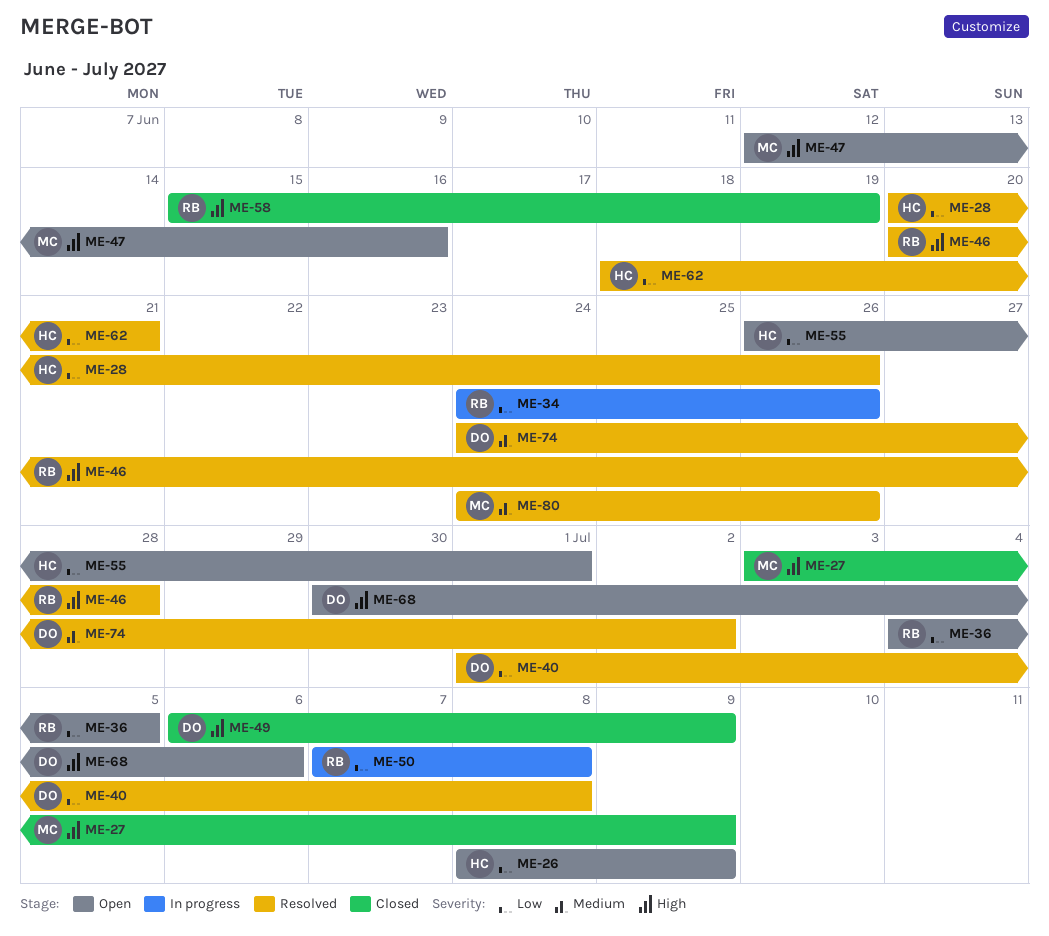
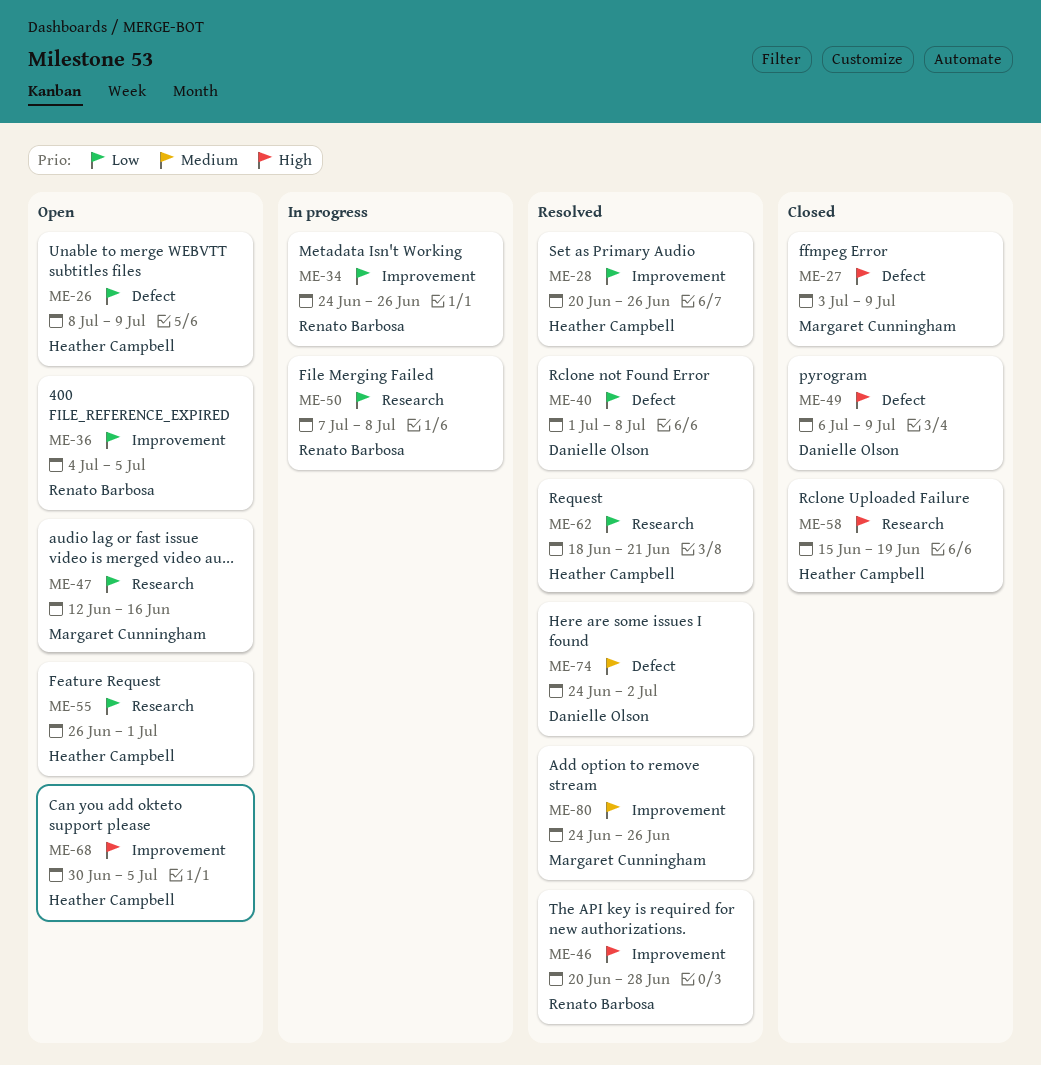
ME-47, priority: High -> Low
ME-58, owner: Renato Barbosa -> Heather Campbell
ME-68, owner: Danielle Olson -> Heather Campbell
ME-68, due: Jul 6 -> Jul 5

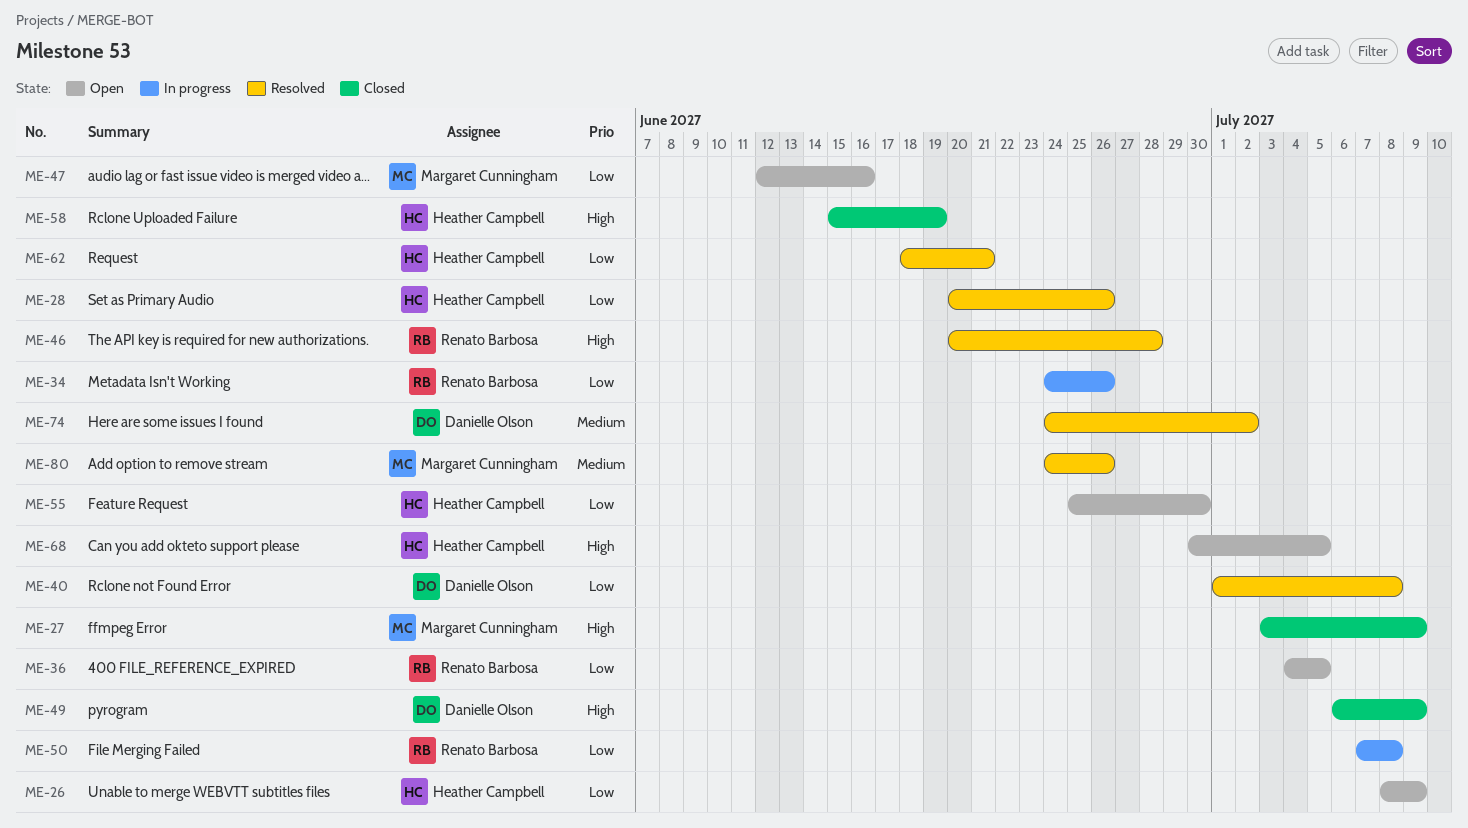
ME-55, start: Jun 26 -> Jun 25
ME-55, due: Jul 1 -> Jun 30

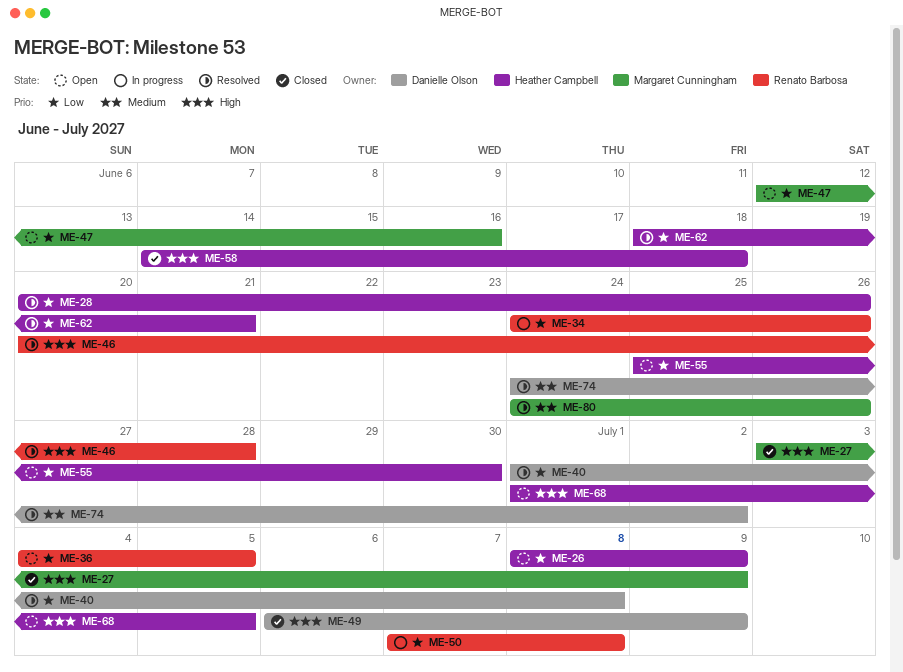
ME-58, start: Jun 15 -> Jun 14
ME-58, due: Jun 19 -> Jun 18
ME-68, start: Jun 30 -> Jul 1

